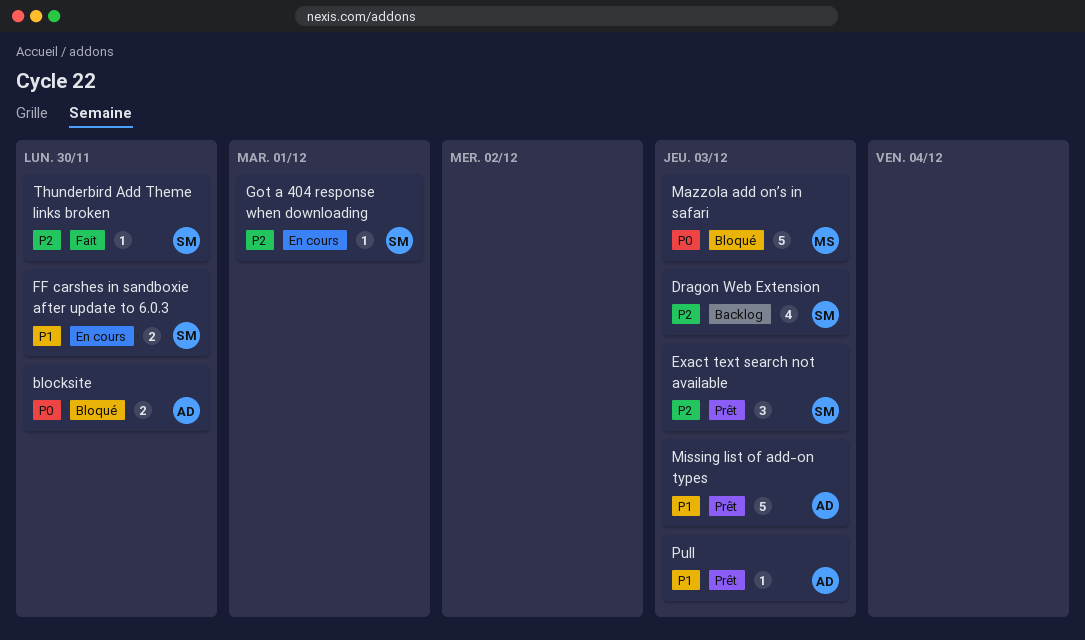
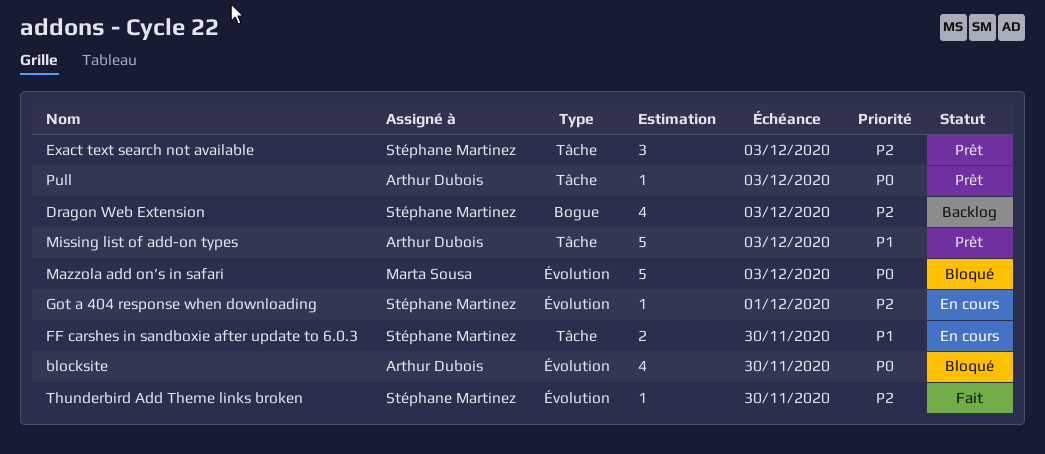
blocksite, estimate: 2 -> 4
Pull, priority: P1 -> P0

